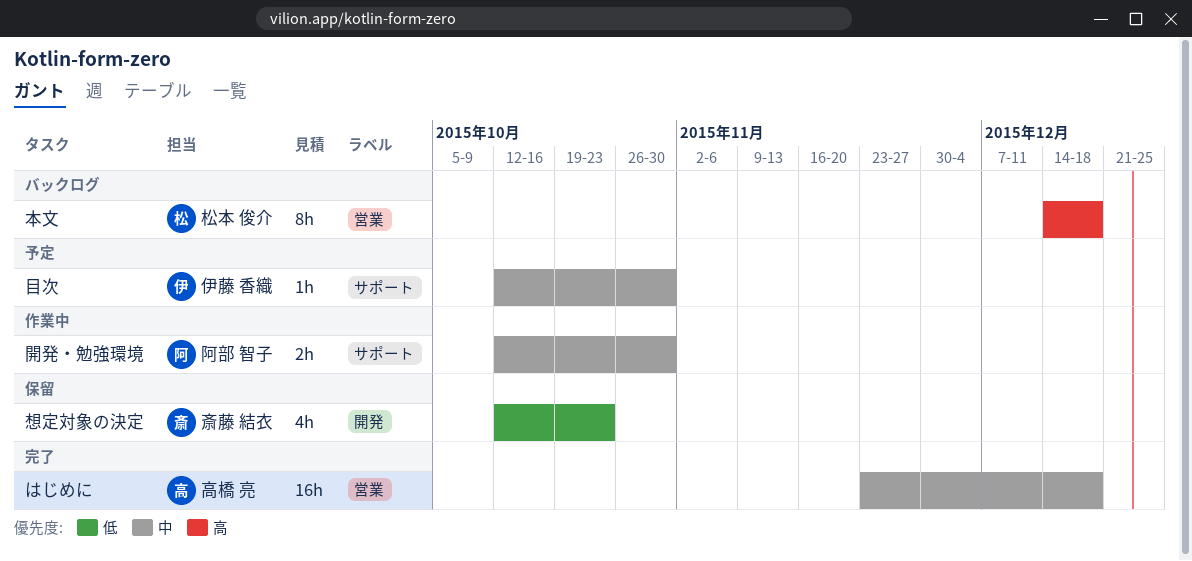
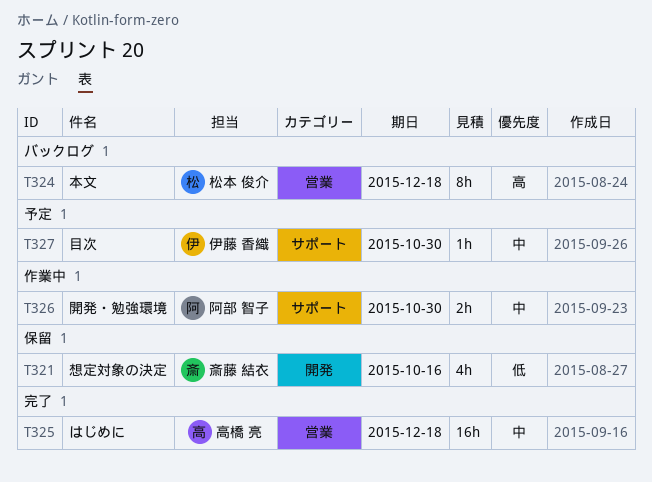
想定対象の決定, due: Oct 23 -> Oct 16

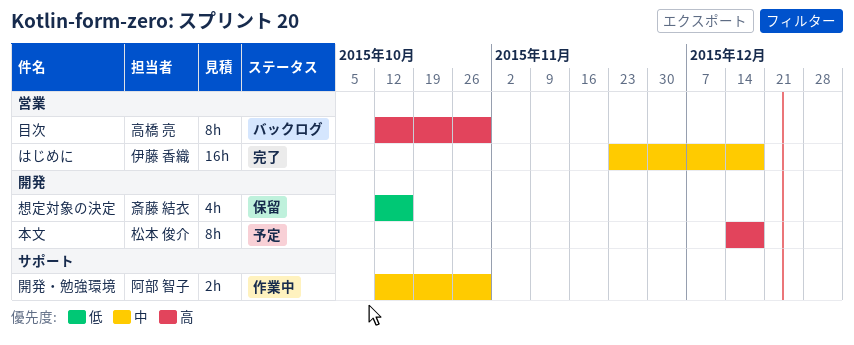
はじめに, owner: 高橋 亮 -> 伊藤 香織
本文, status: バックログ -> 予定
本文, label: 営業 -> 開発
目次, status: 予定 -> バックログ
目次, owner: 伊藤 香織 -> 高橋 亮
目次, priority: 中 -> 高
目次, label: サポート -> 営業
目次, estimate: 1h -> 8h

